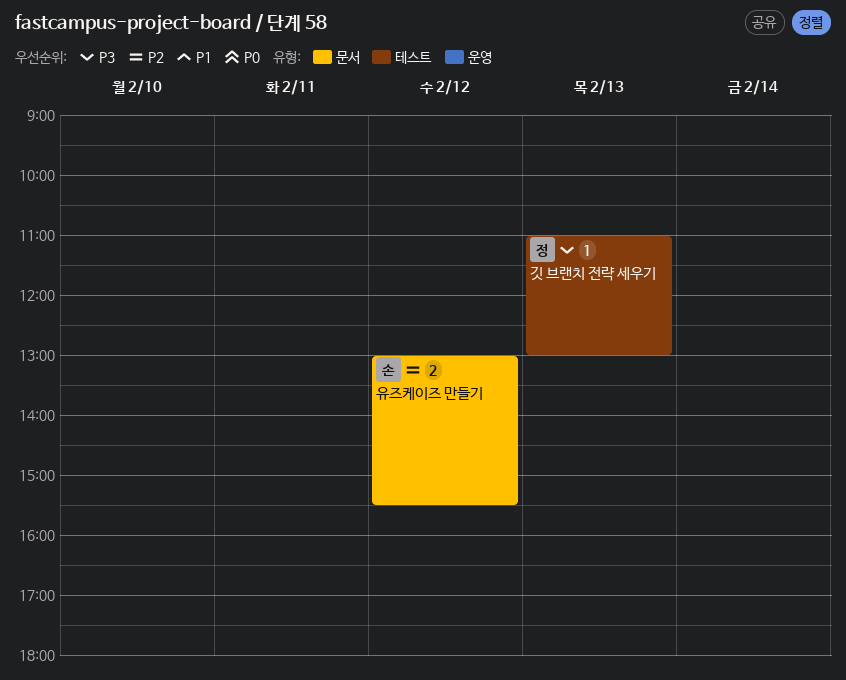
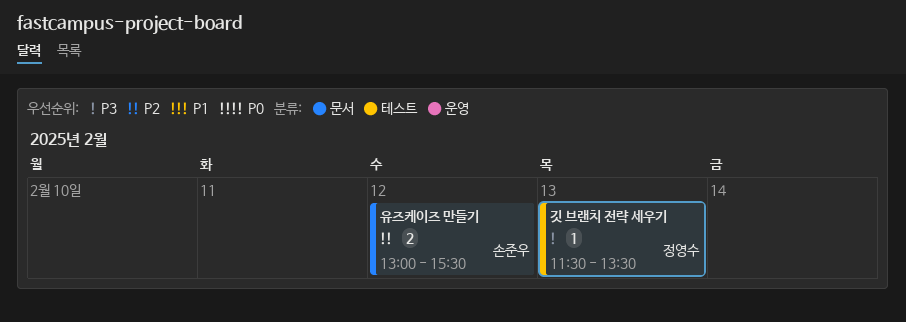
깃 브랜치 전략 세우기, begins: 11:00 -> 11:30
깃 브랜치 전략 세우기, ends: 13:00 -> 13:30

